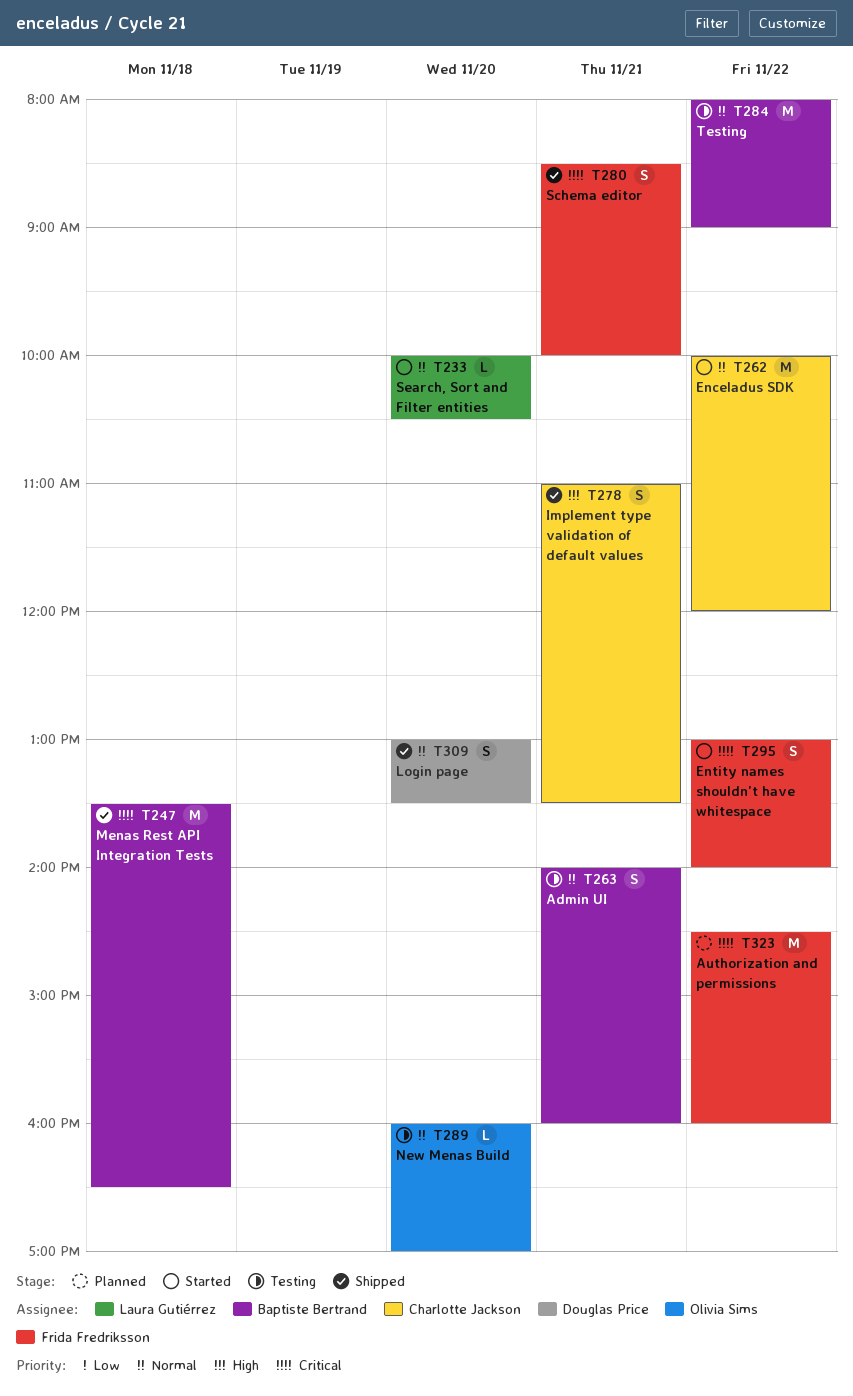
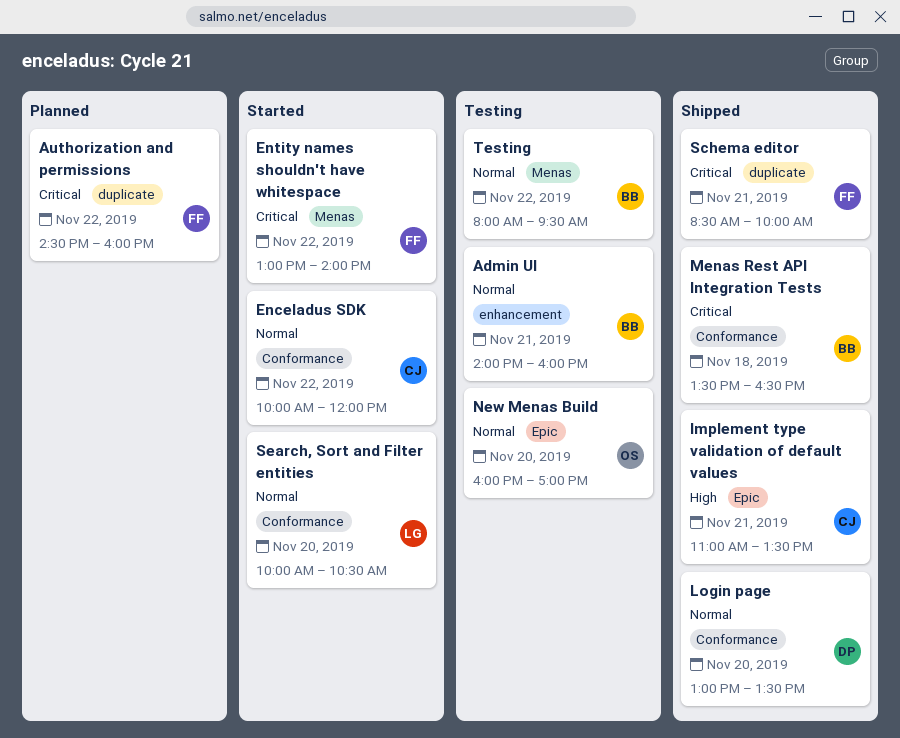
Testing, ends: 09:00 -> 09:30

